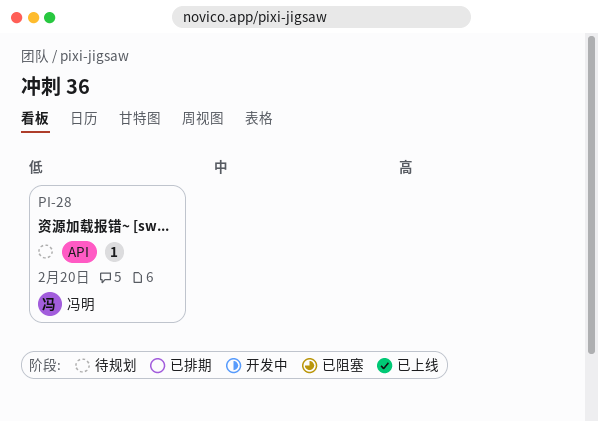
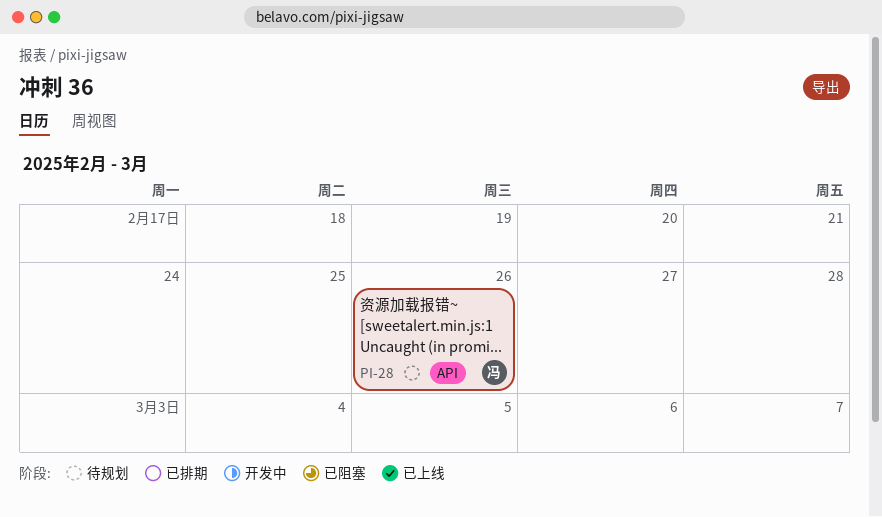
PI-28, due: Feb 20 -> Feb 26

